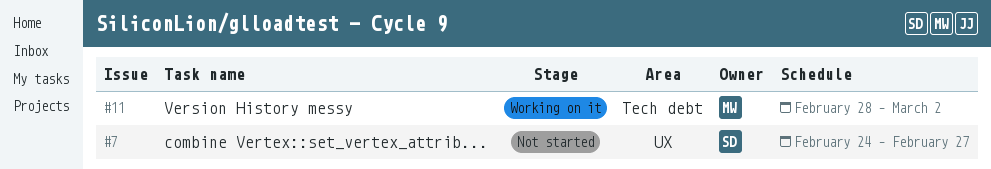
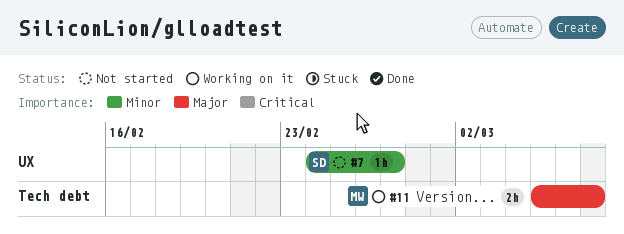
#11, start: Feb 28 -> Mar 5
#11, due: Mar 2 -> Mar 7

